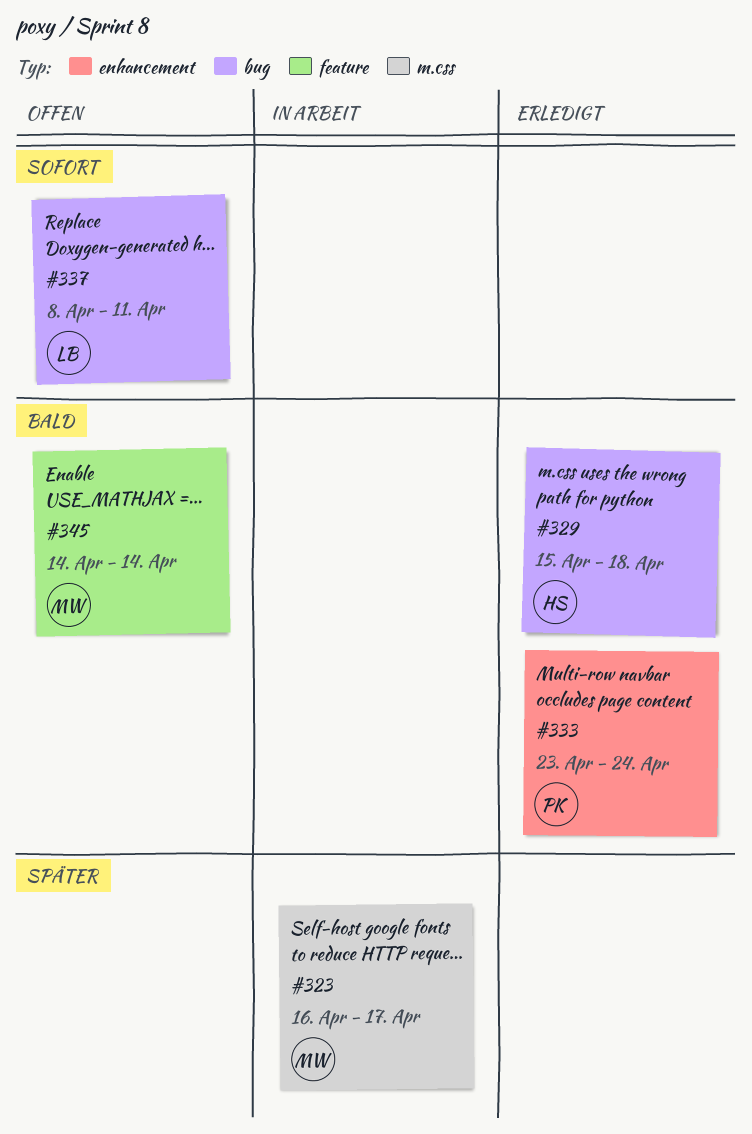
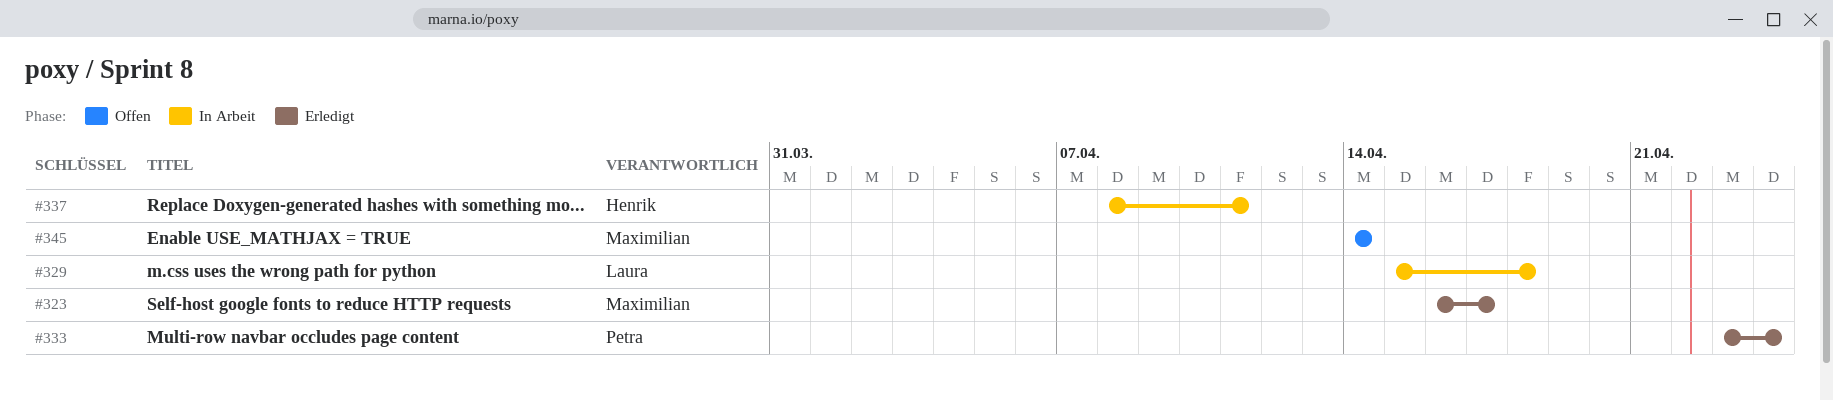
#323, status: In Arbeit -> Erledigt
#329, status: Erledigt -> In Arbeit
#329, owner: Henrik -> Laura
#337, status: Offen -> In Arbeit
#337, owner: Laura -> Henrik

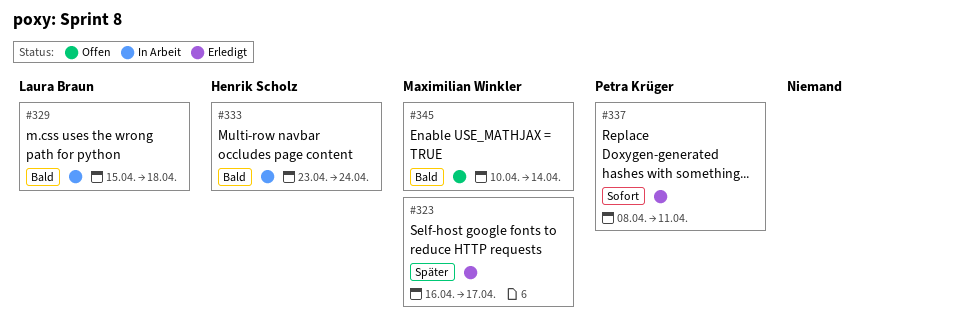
#333, status: Erledigt -> In Arbeit
#333, owner: Petra Krüger -> Henrik Scholz
#337, status: In Arbeit -> Erledigt
#337, owner: Henrik Scholz -> Petra Krüger
#345, start: Apr 14 -> Apr 10

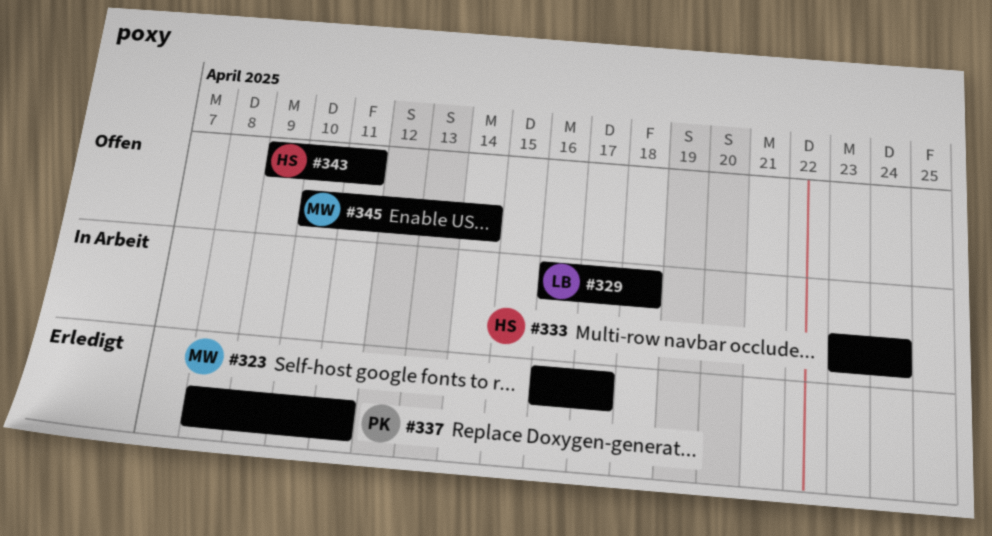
#329, start: Apr 15 -> Apr 16
#343: none -> present

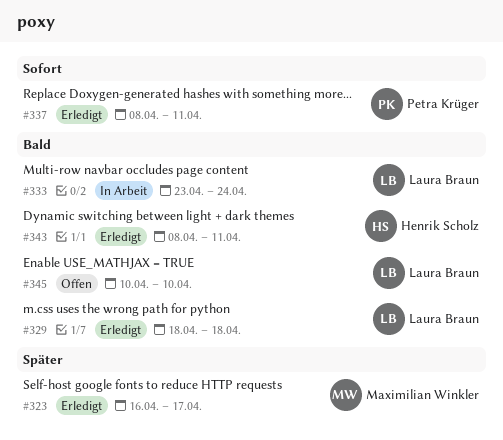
#329, status: In Arbeit -> Erledigt
#329, start: Apr 16 -> Apr 18
#333, owner: Henrik Scholz -> Laura Braun
#343, status: Offen -> Erledigt
#343, start: Apr 9 -> Apr 8
#345, owner: Maximilian Winkler -> Laura Braun
#345, due: Apr 14 -> Apr 10

